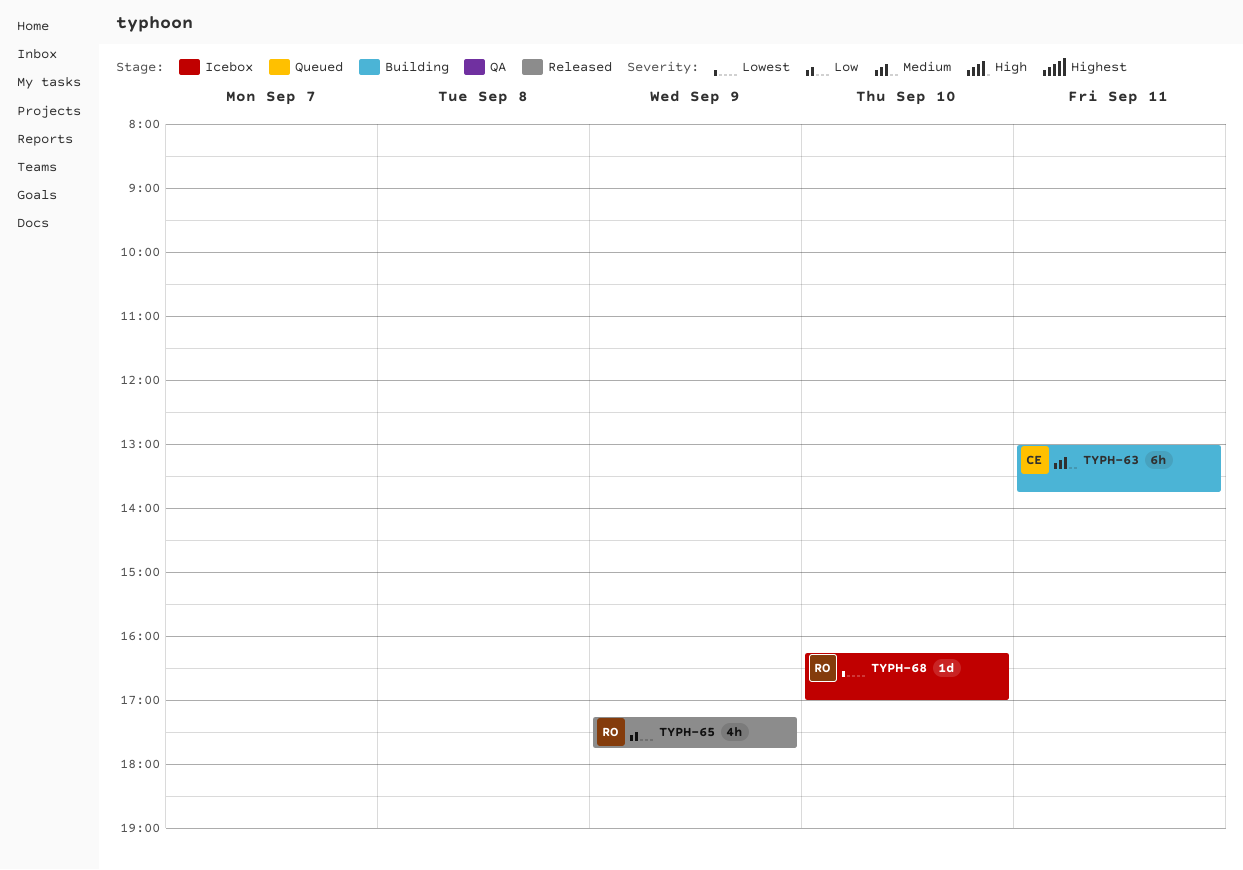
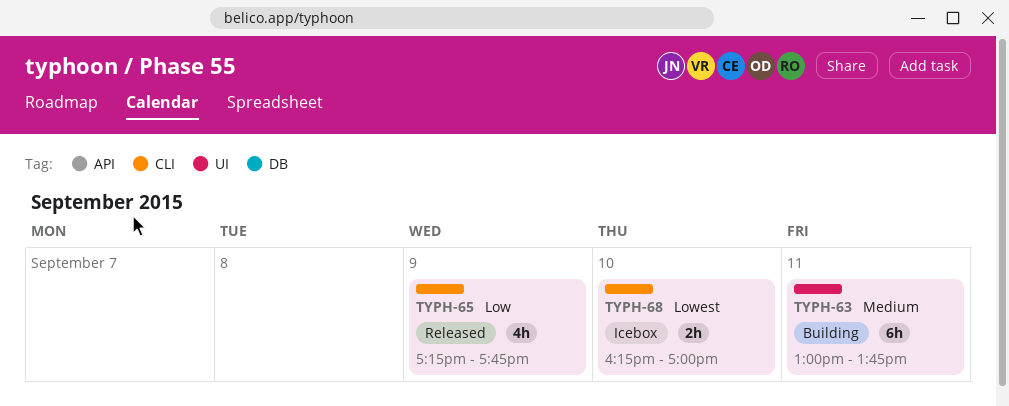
TYPH-68, estimate: 1d -> 2h

